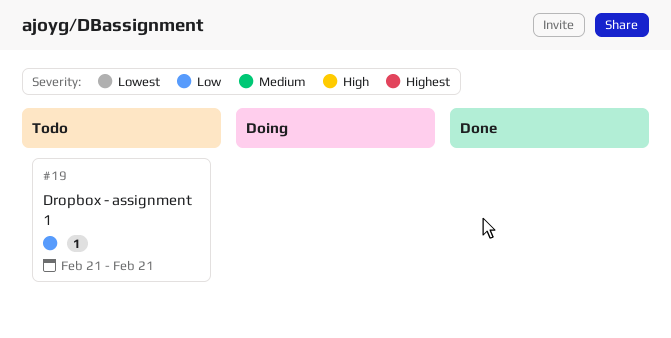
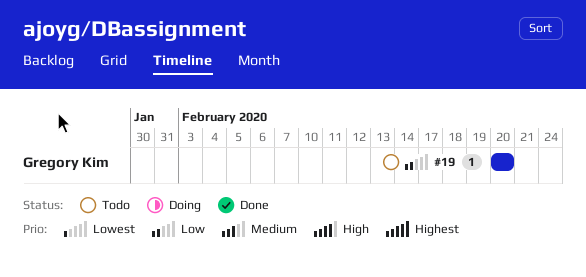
#19, start: Feb 21 -> Feb 20
#19, due: Feb 21 -> Feb 20

